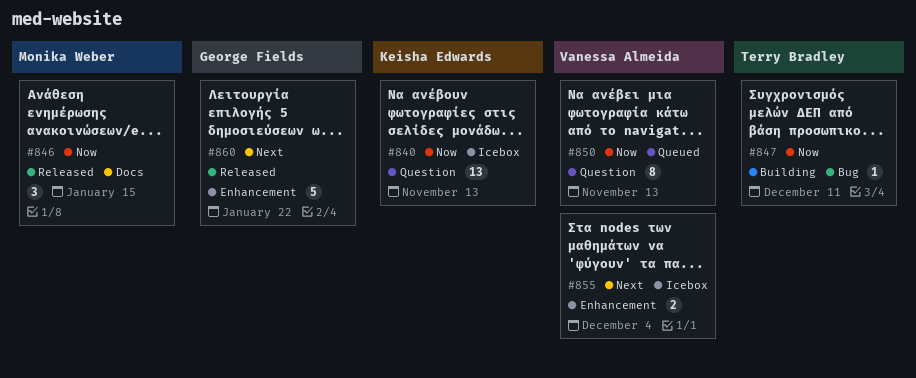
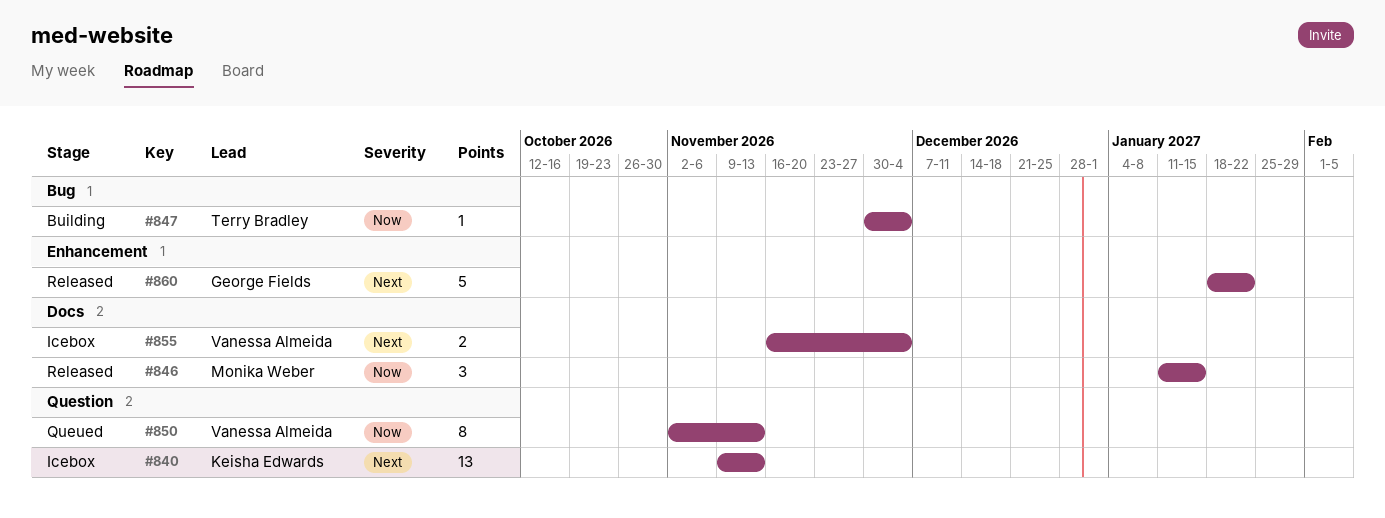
#840, priority: Now -> Next
#847, due: Dec 11 -> Dec 4
#855, label: Enhancement -> Docs

